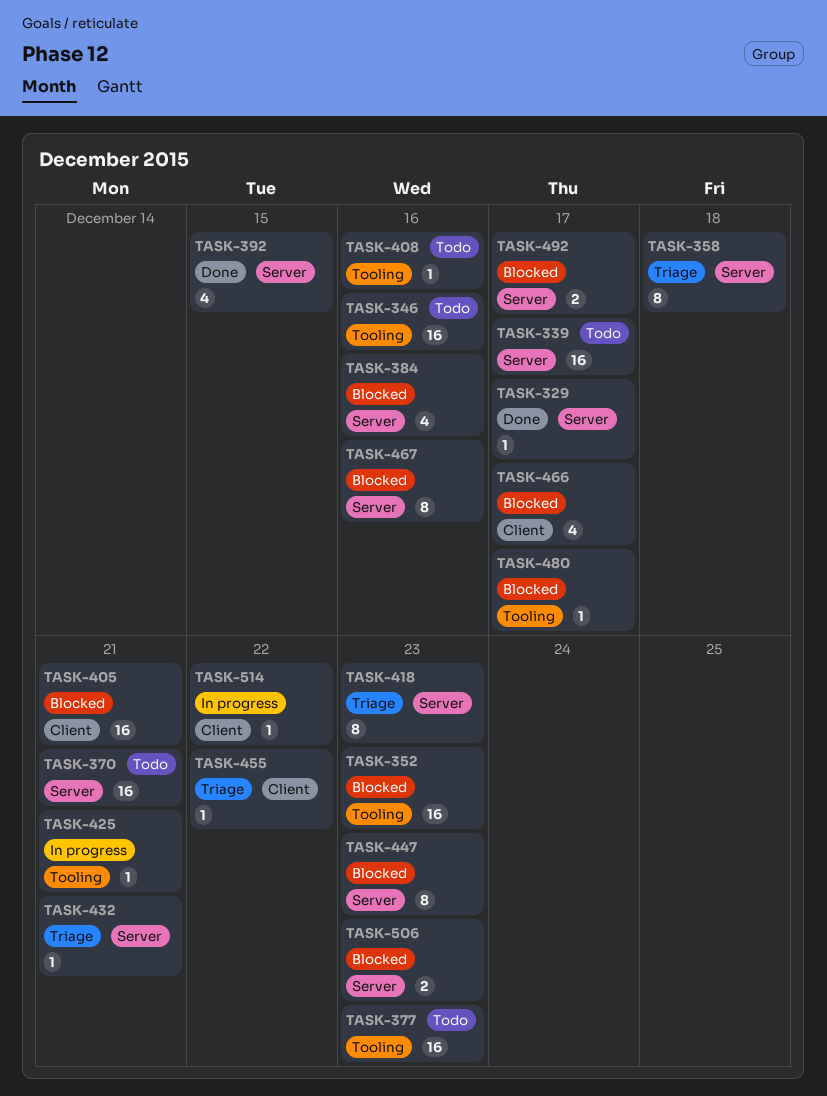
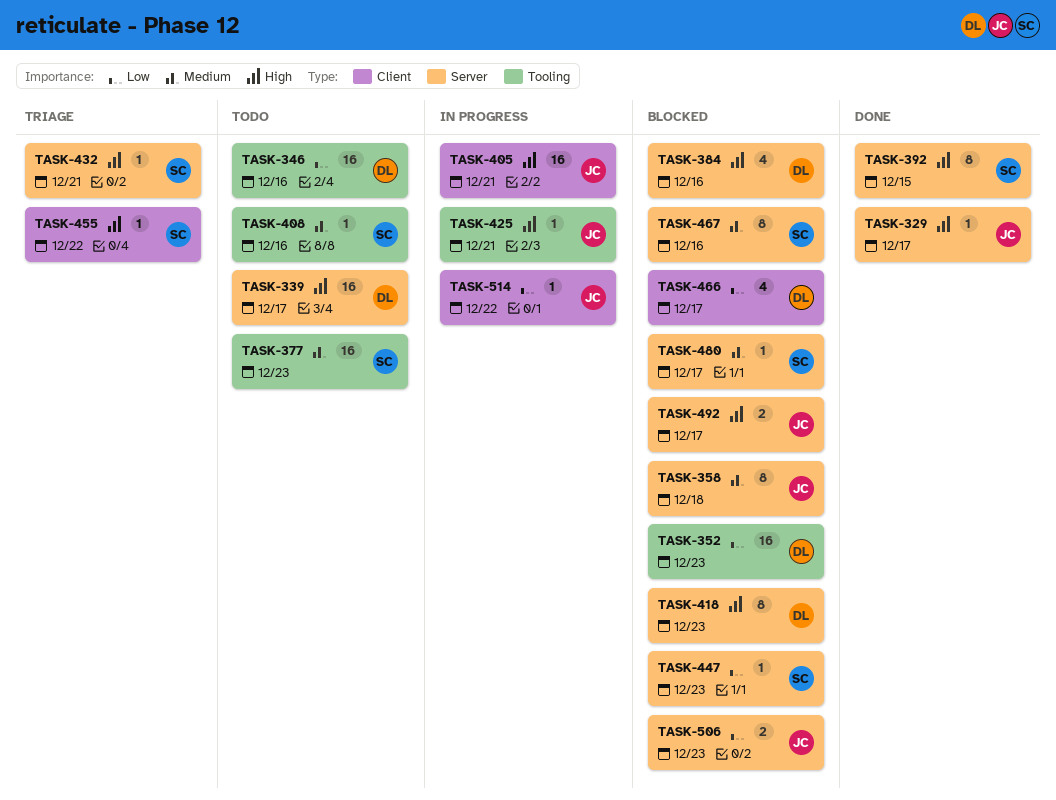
TASK-358, status: Triage -> Blocked
TASK-370: present -> none
TASK-392, estimate: 4 -> 8
TASK-405, status: Blocked -> In progress
TASK-418, status: Triage -> Blocked
TASK-447, estimate: 8 -> 1
TASK-480, label: Tooling -> Server

